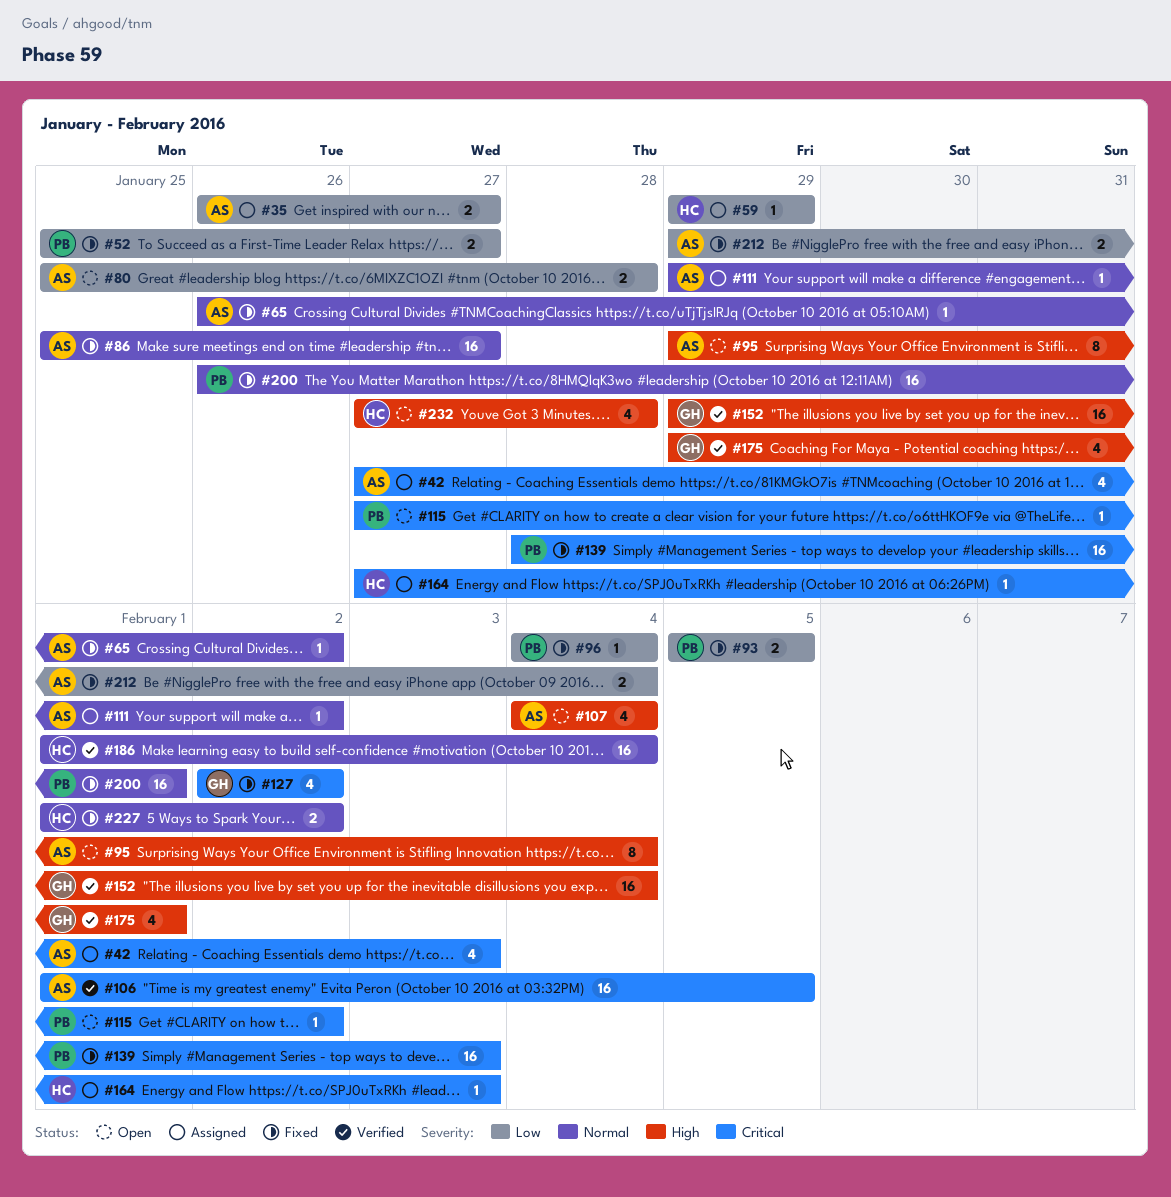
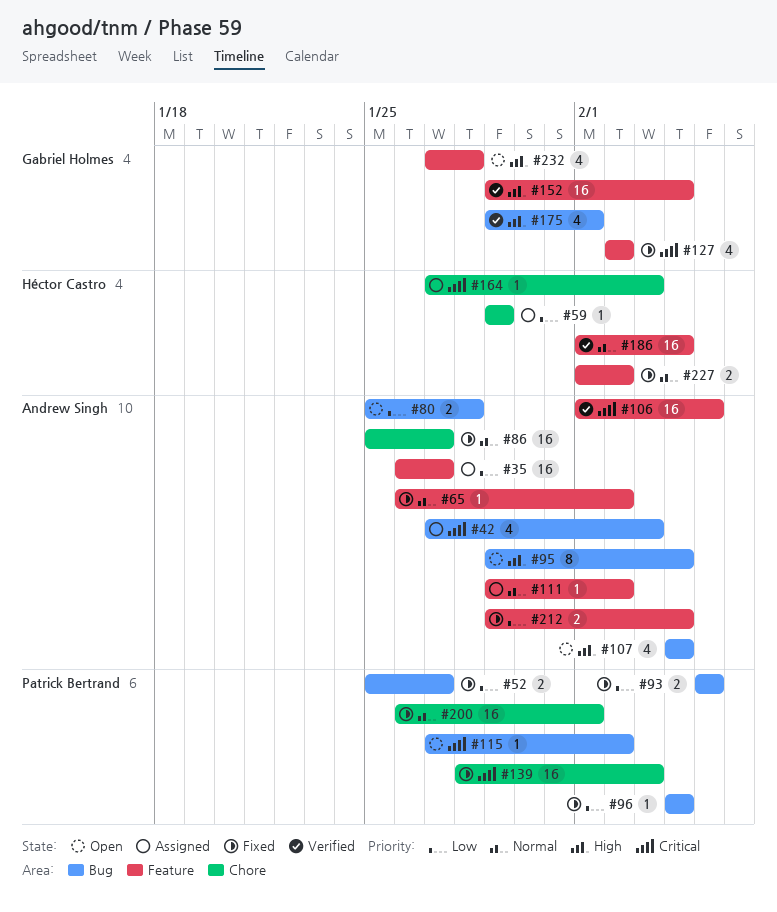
#35, estimate: 2 -> 16
#232, owner: Héctor Castro -> Gabriel Holmes

